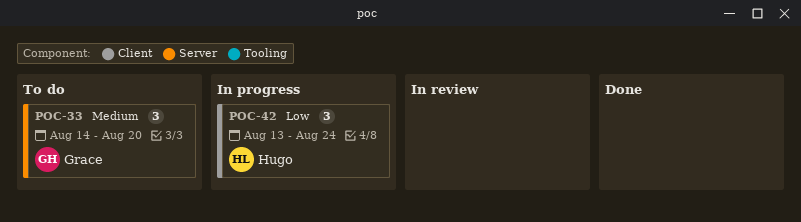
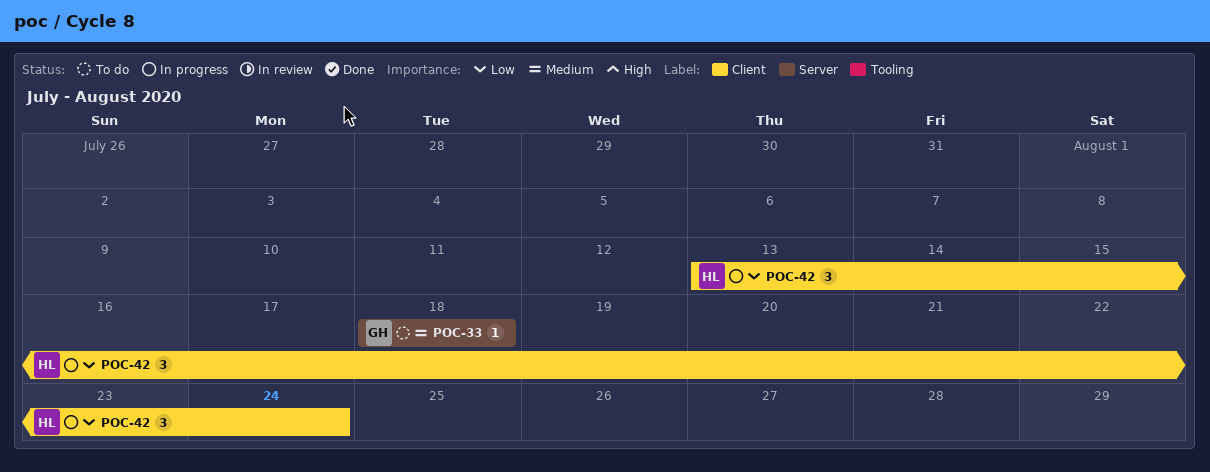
POC-33, estimate: 3 -> 1
POC-33, start: Aug 14 -> Aug 18
POC-33, due: Aug 20 -> Aug 18

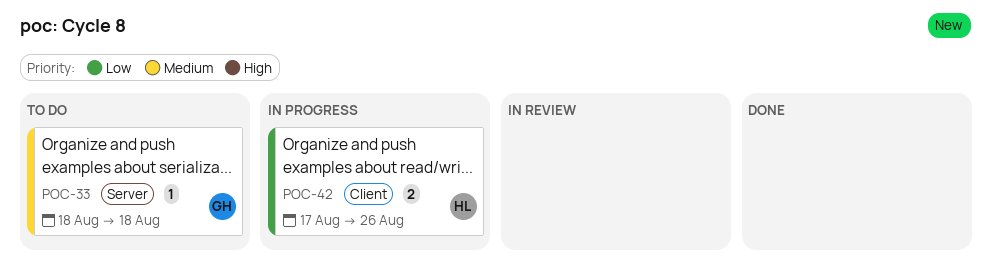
POC-42, estimate: 3 -> 2
POC-42, start: Aug 13 -> Aug 17
POC-42, due: Aug 24 -> Aug 26

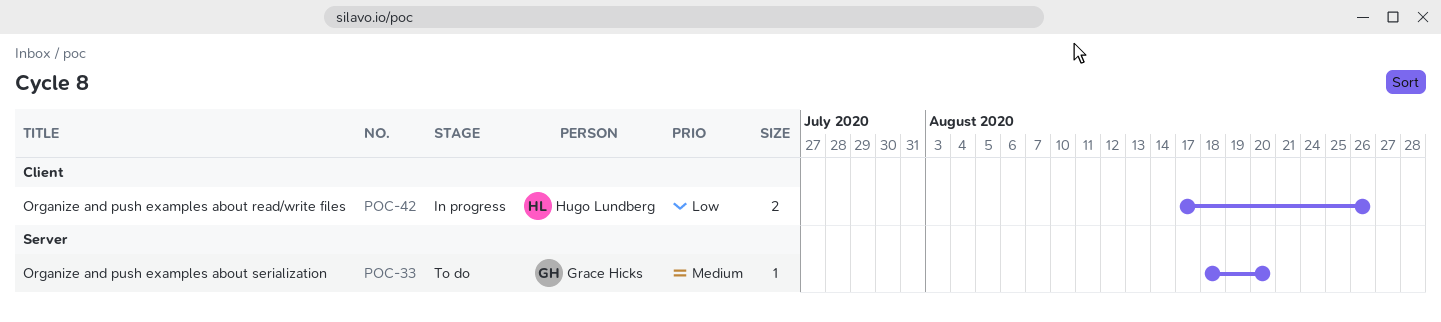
POC-33, due: Aug 18 -> Aug 20

